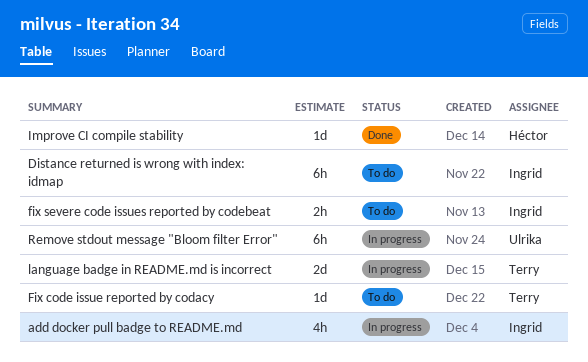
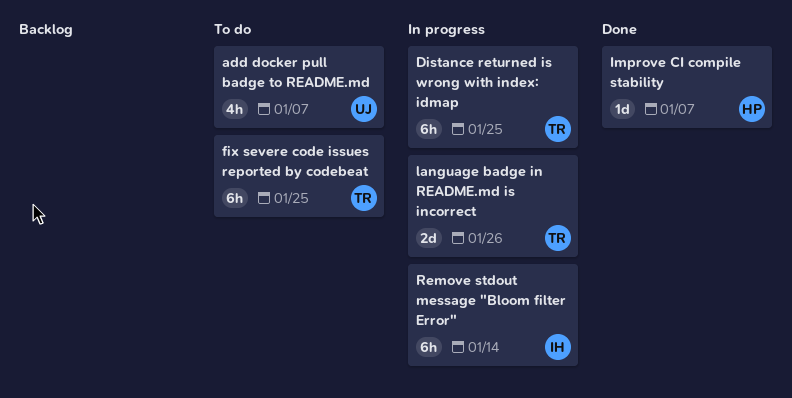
add docker pull badge to README.md, status: In progress -> To do
add docker pull badge to README.md, owner: Ingrid -> Ulrika
Distance returned is wrong with index: idmap, status: To do -> In progress
Distance returned is wrong with index: idmap, owner: Ingrid -> Terry
Fix code issue reported by codacy: present -> none
fix severe code issues reported by codebeat, owner: Ingrid -> Terry
fix severe code issues reported by codebeat, estimate: 2h -> 6h
Remove stdout message "Bloom filter Error", owner: Ulrika -> Ingrid

